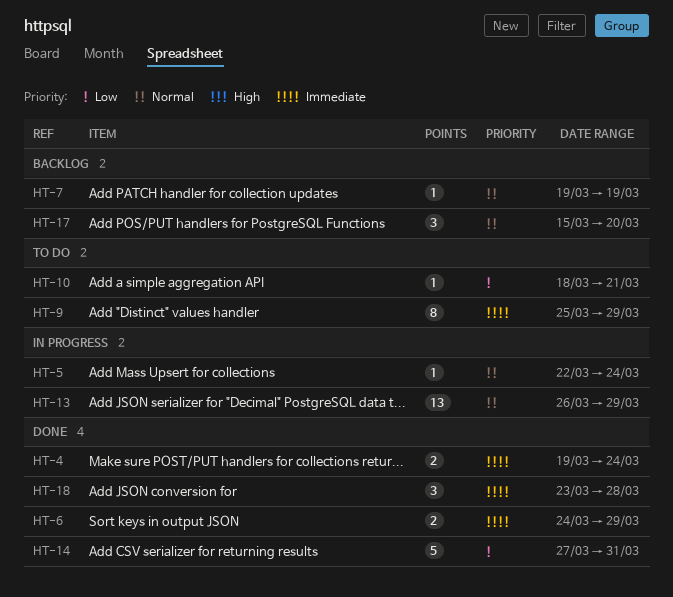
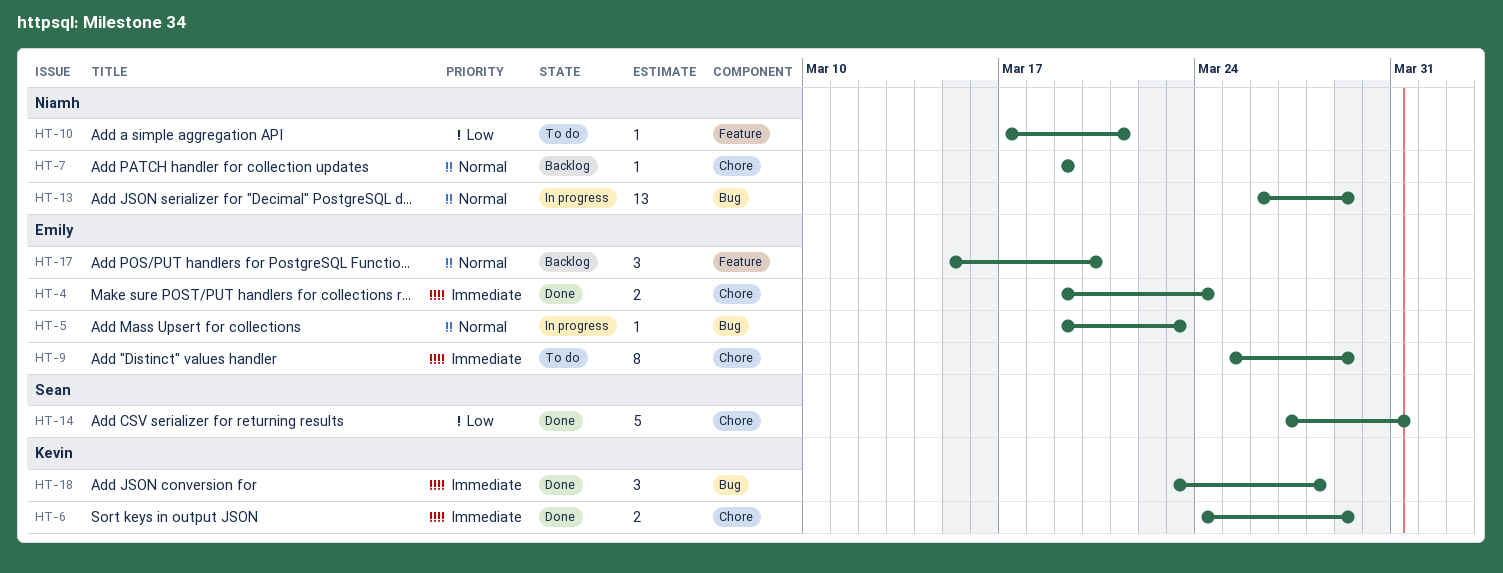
HT-5, start: Mar 22 -> Mar 19
HT-5, due: Mar 24 -> Mar 23
HT-10, start: Mar 18 -> Mar 17

